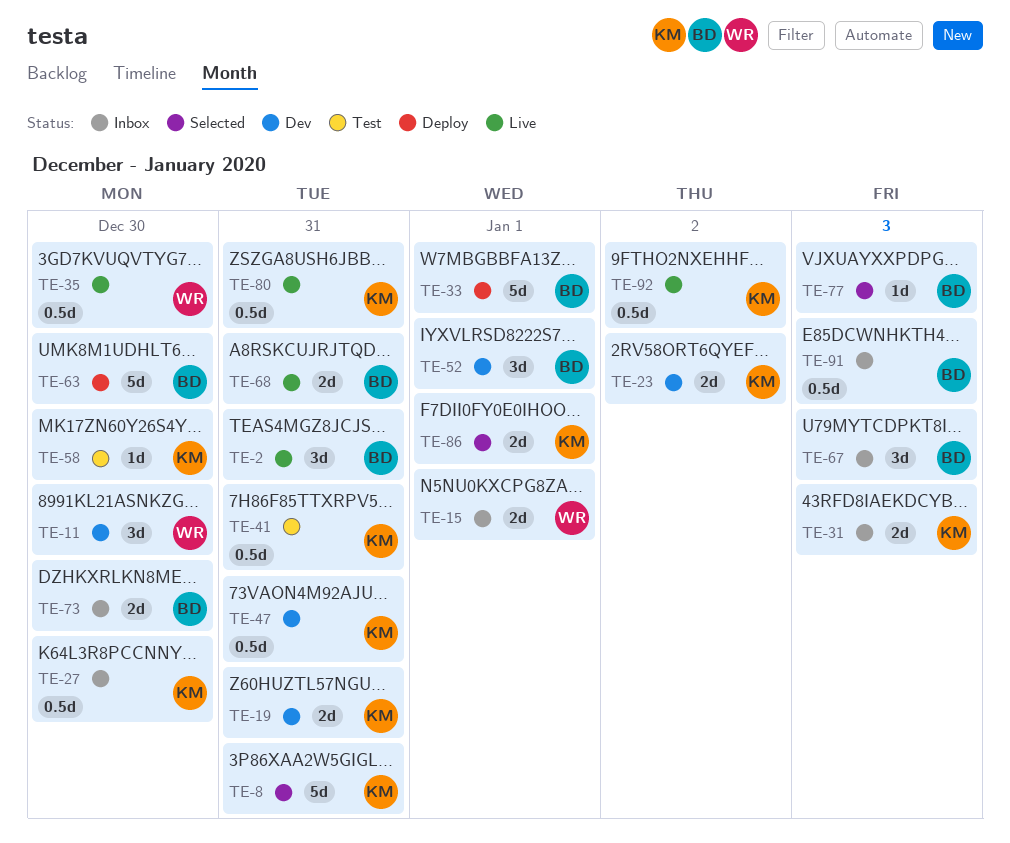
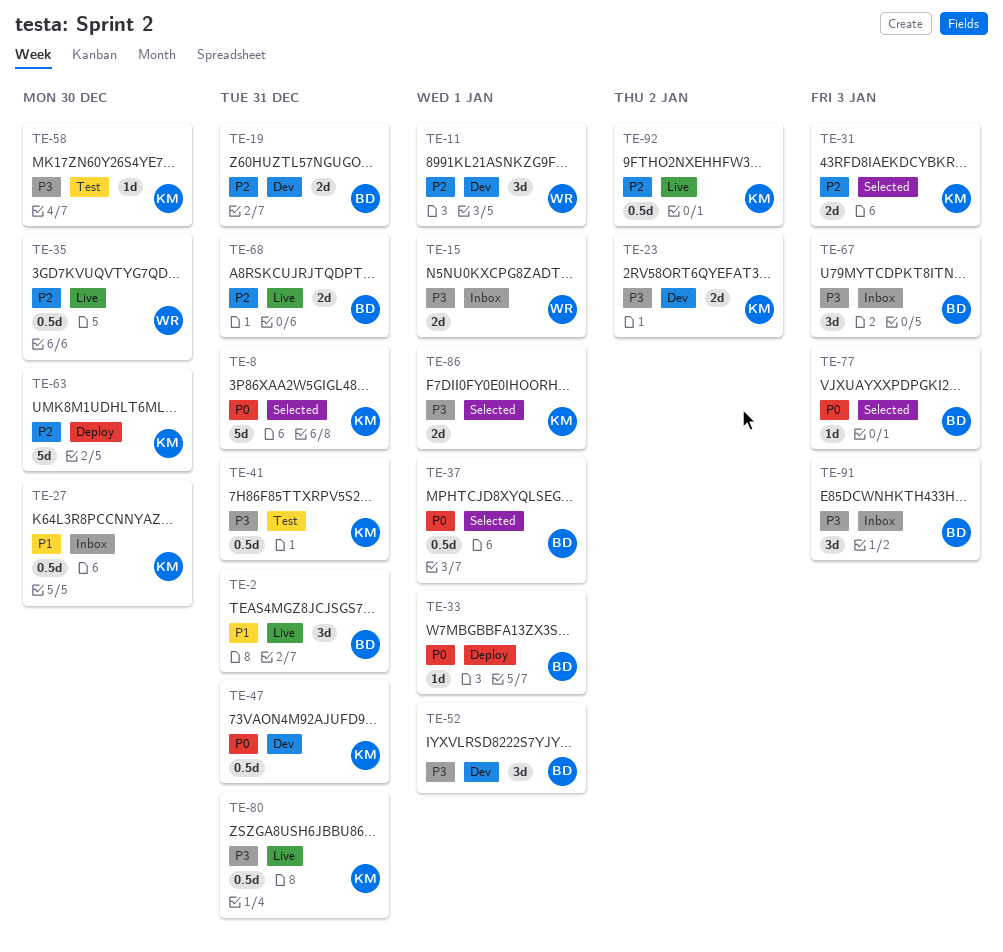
TE-11, due: Dec 30 -> Jan 1
TE-19, owner: KM -> BD
TE-31, status: Inbox -> Selected
TE-33, estimate: 5d -> 1d
TE-37: none -> present
TE-63, owner: BD -> KM
TE-73: present -> none
TE-91, estimate: 0.5d -> 3d

